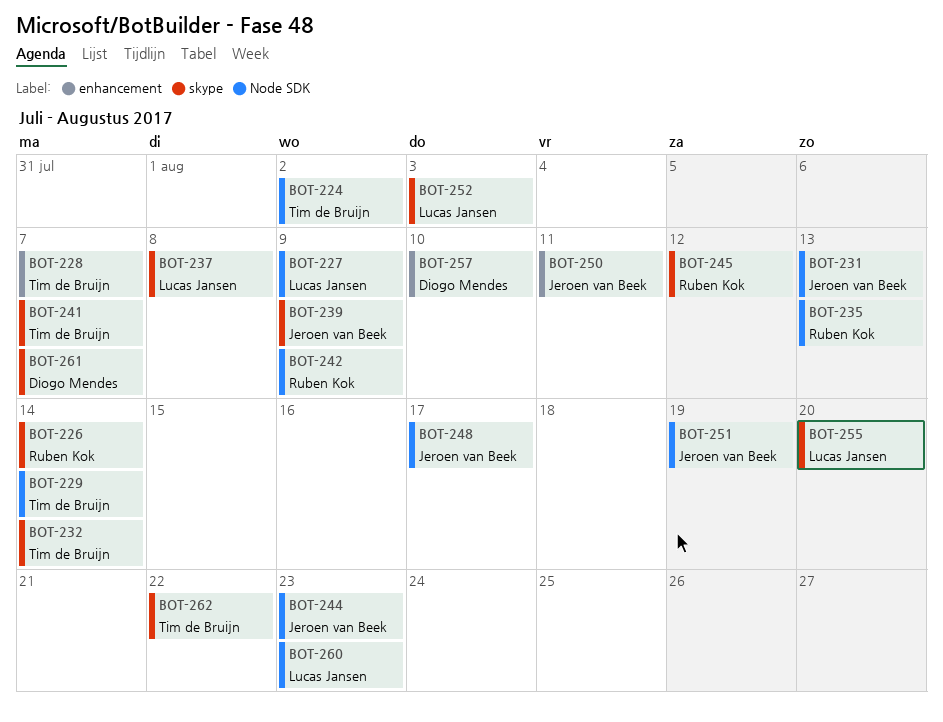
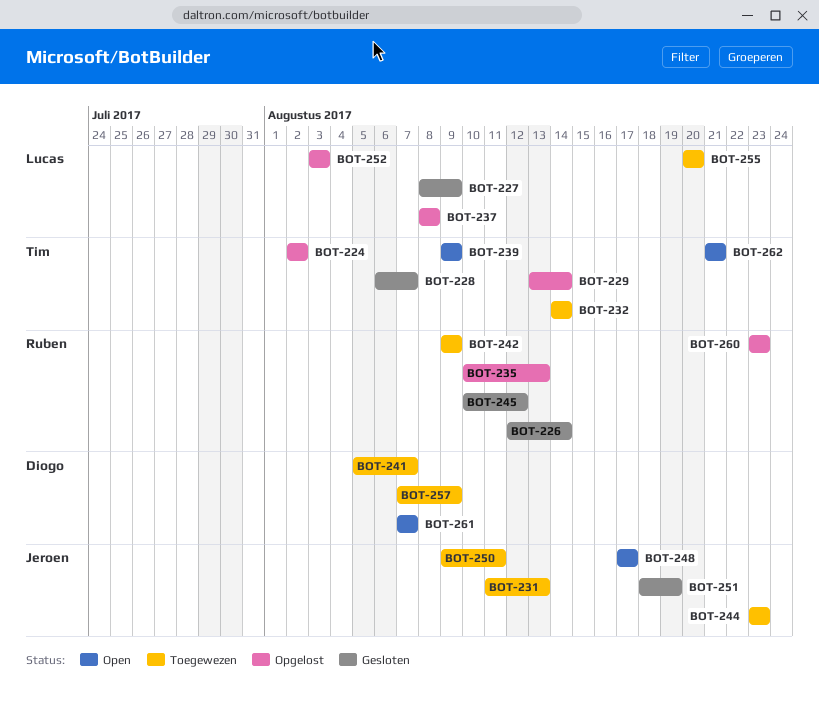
BOT-239, owner: Jeroen van Beek -> Tim de Bruijn
BOT-241, owner: Tim de Bruijn -> Diogo Mendes
BOT-257, due: Aug 10 -> Aug 9
BOT-260, owner: Lucas Jansen -> Ruben Kok
BOT-262, due: Aug 22 -> Aug 21

